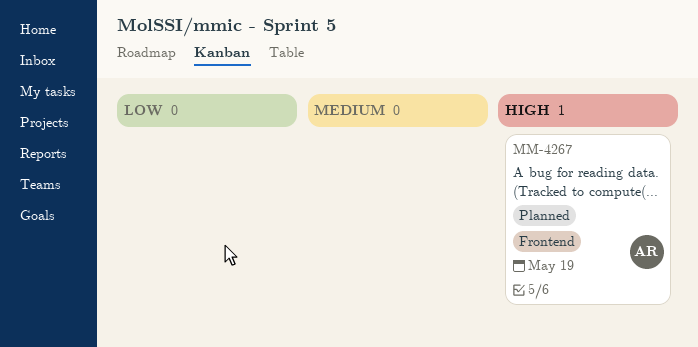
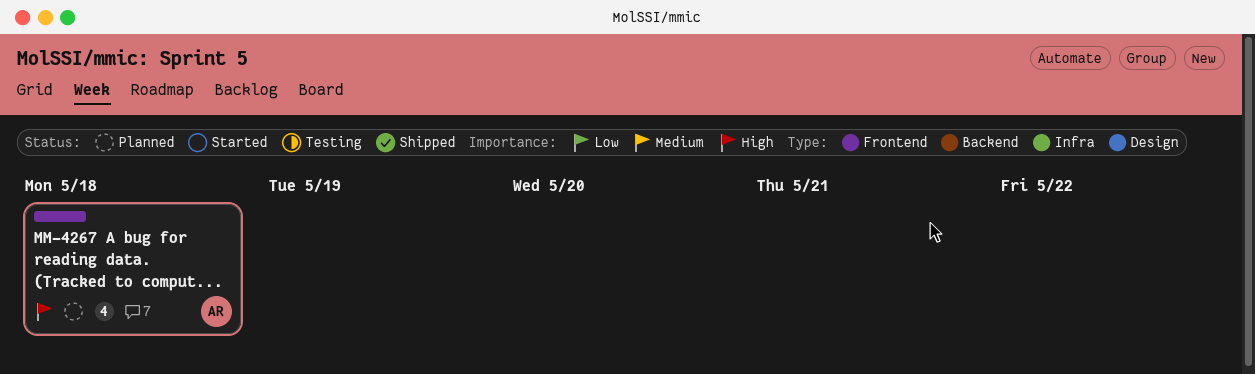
MM-4267, due: May 19 -> May 18

